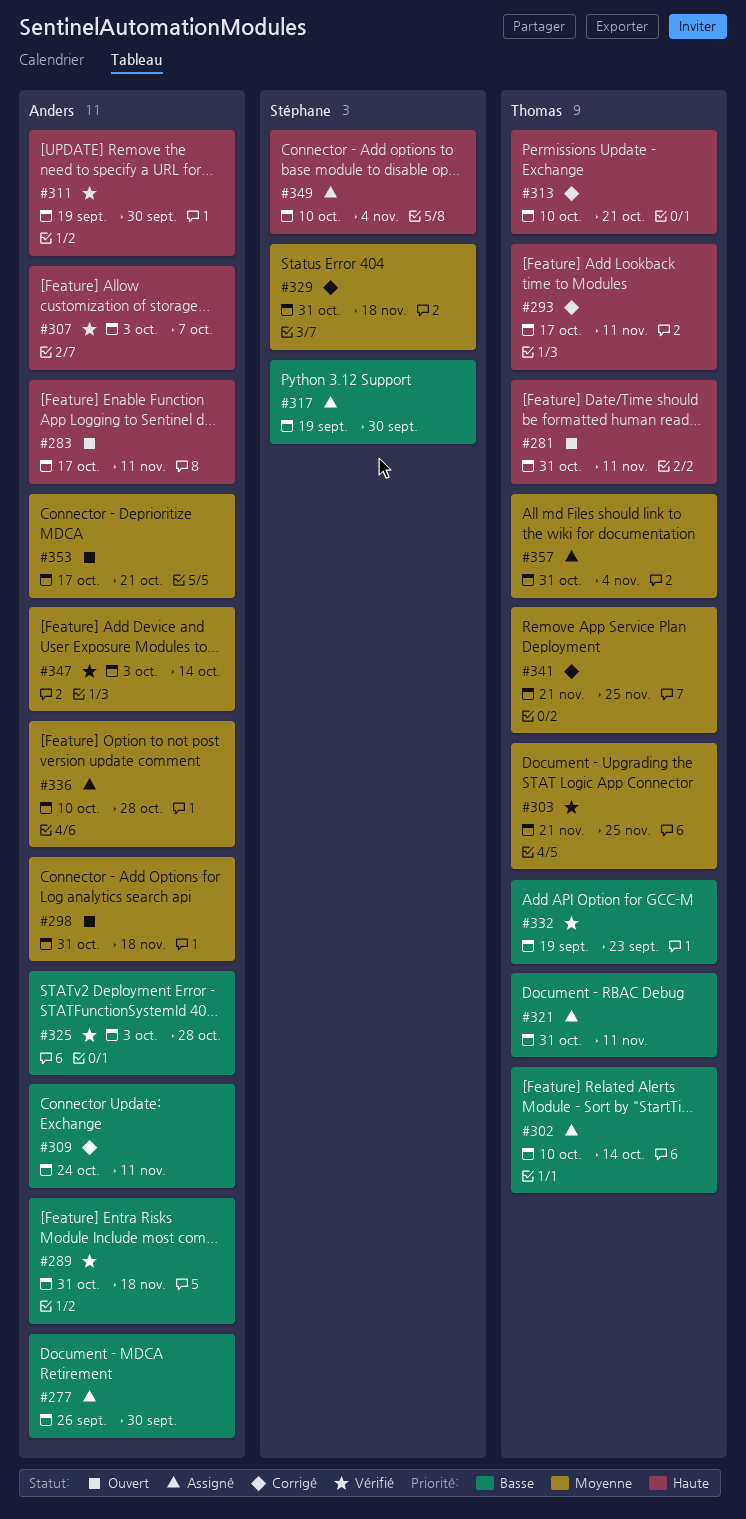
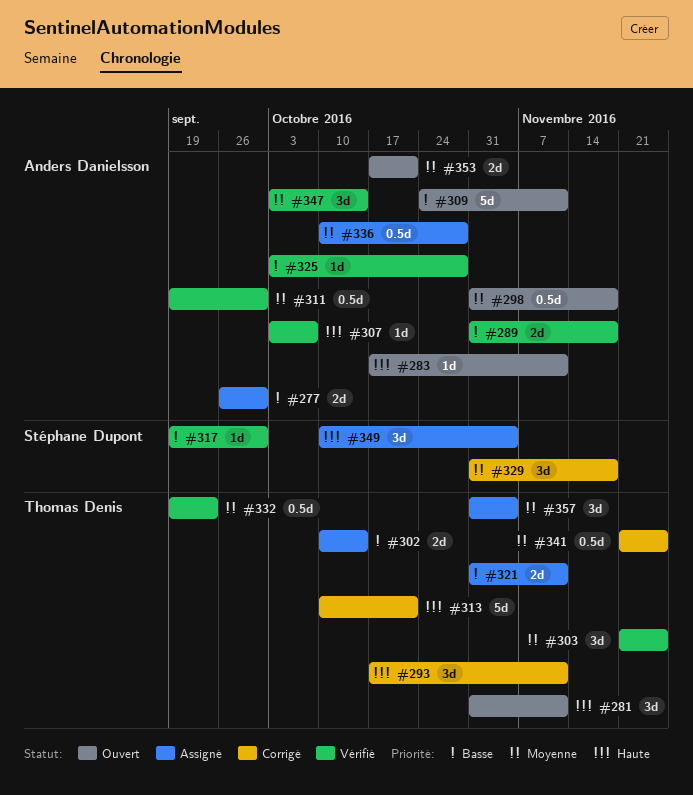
#309, status: Corrigé -> Ouvert
#311, priority: Haute -> Moyenne
#317, status: Assigné -> Vérifié
#332, priority: Basse -> Moyenne

